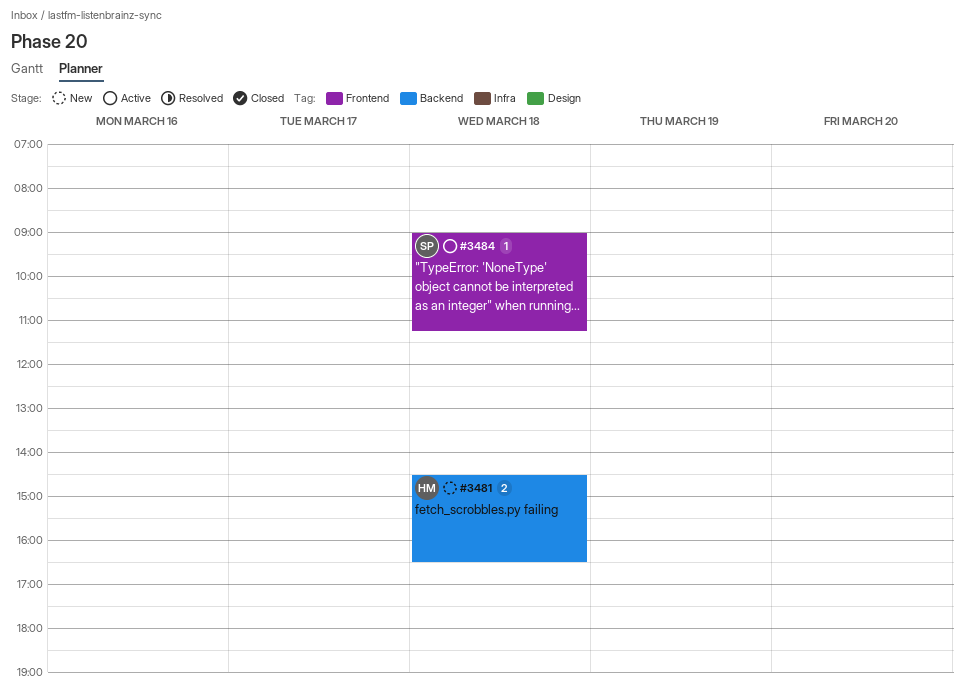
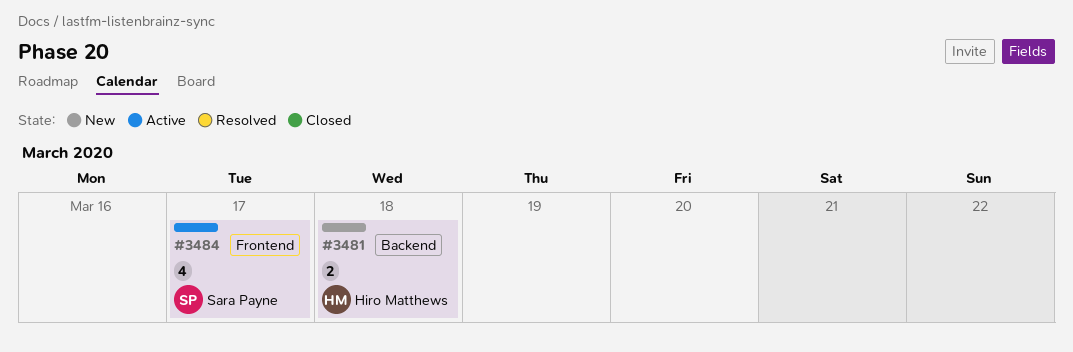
#3484, estimate: 1 -> 4
#3484, day: Mar 18 -> Mar 17

